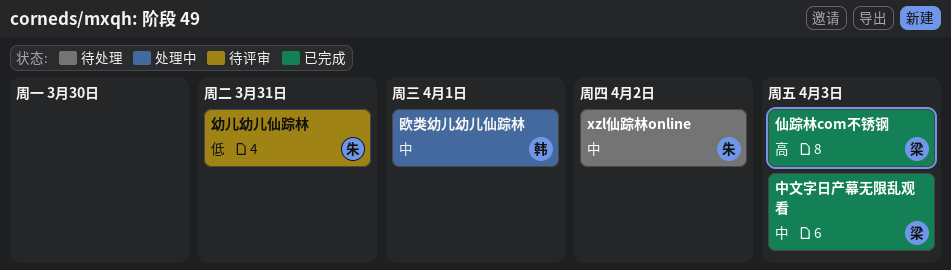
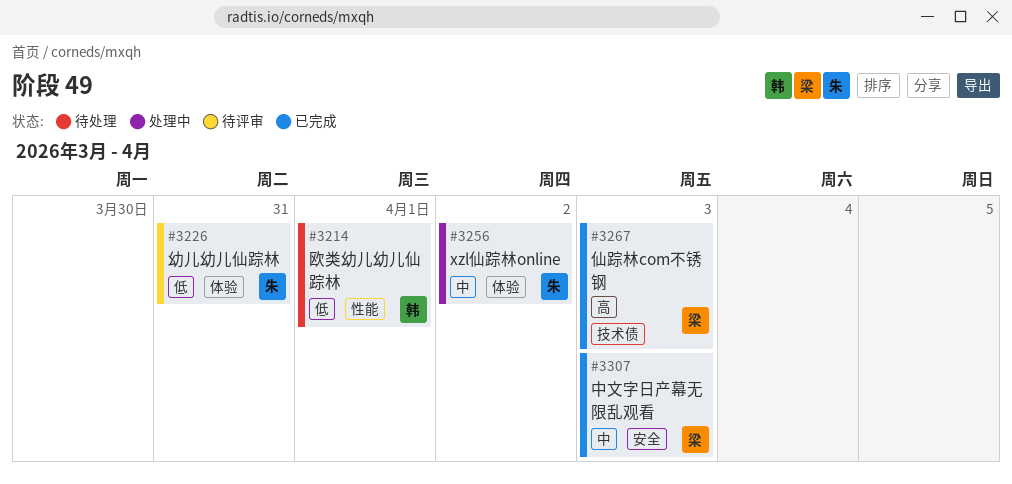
xzl仙踪林online, status: 待处理 -> 处理中
欧类幼儿幼儿仙踪林, status: 处理中 -> 待处理
欧类幼儿幼儿仙踪林, priority: 中 -> 低

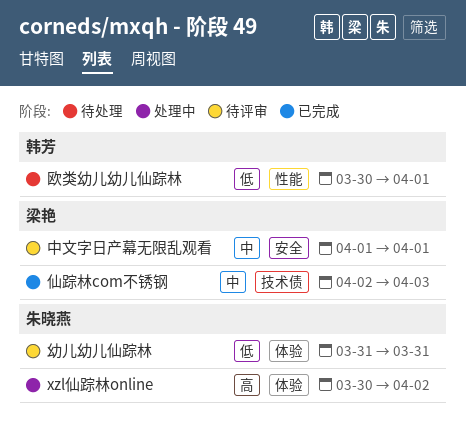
xzl仙踪林online, priority: 中 -> 高
中文字日产幕无限乱观看, status: 已完成 -> 待评审
中文字日产幕无限乱观看, due: Apr 3 -> Apr 1
仙踪林com不锈钢, priority: 高 -> 中

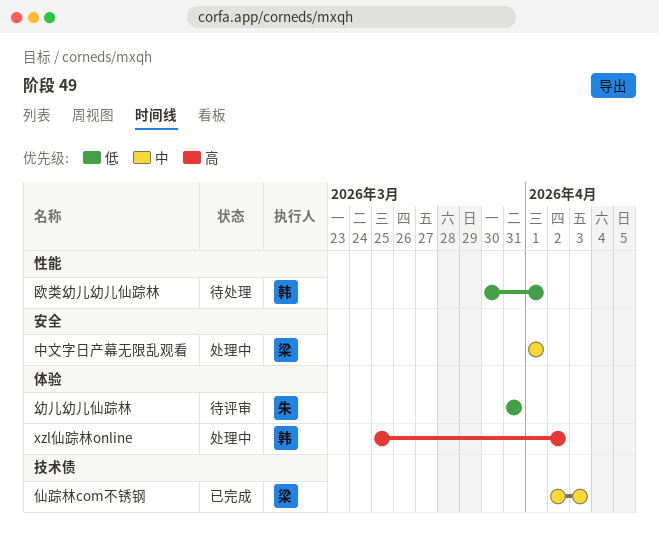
xzl仙踪林online, owner: 朱晓燕 -> 韩芳
xzl仙踪林online, start: Mar 30 -> Mar 25
中文字日产幕无限乱观看, status: 待评审 -> 处理中

